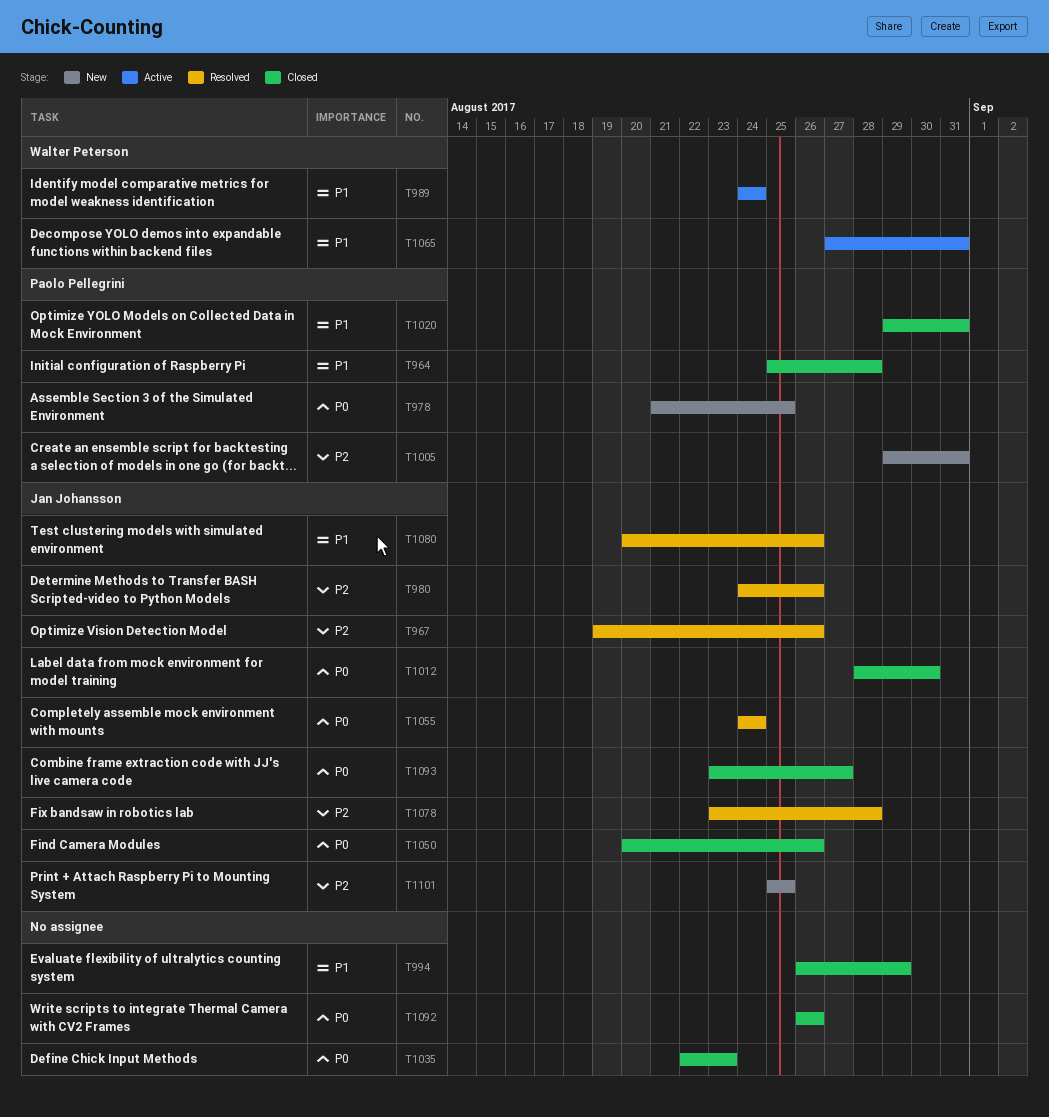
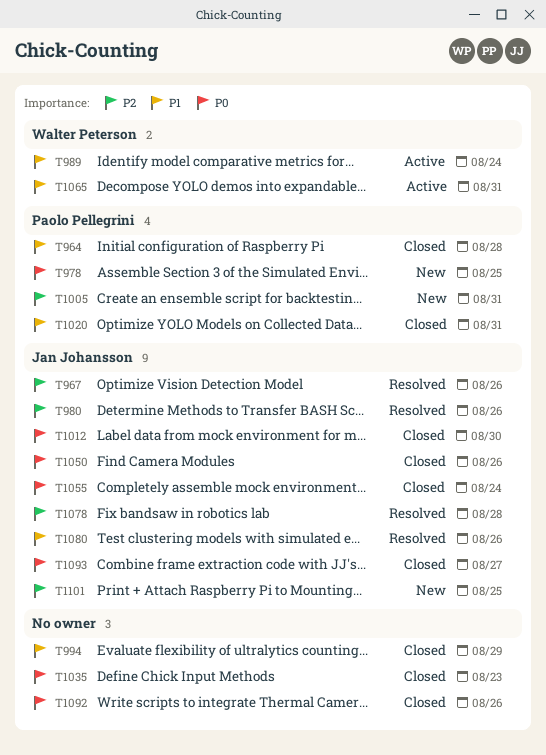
T1055, status: Resolved -> Closed

